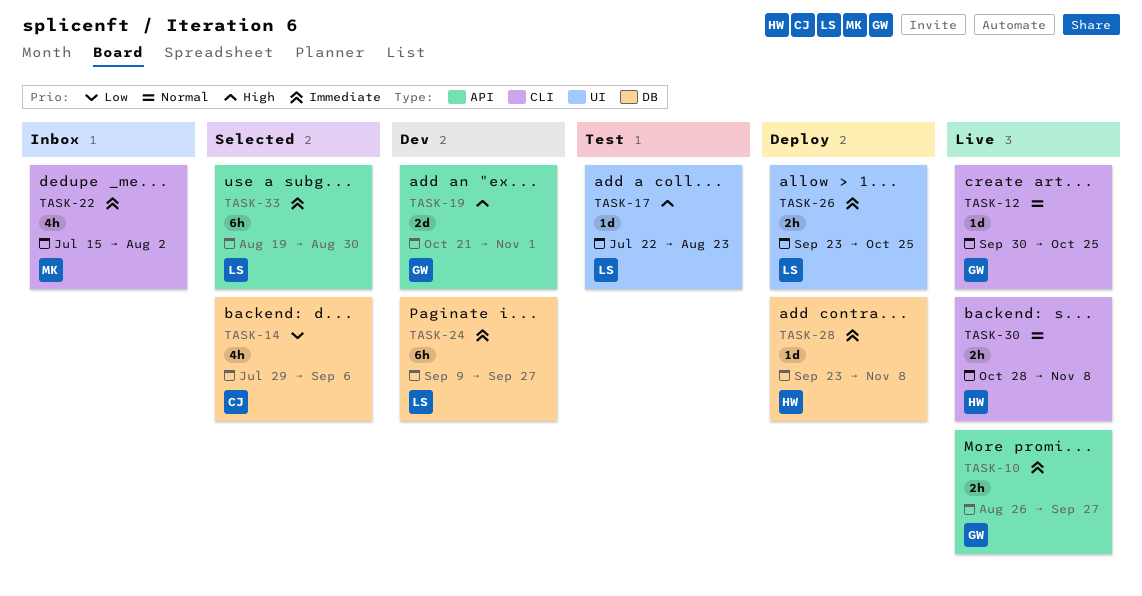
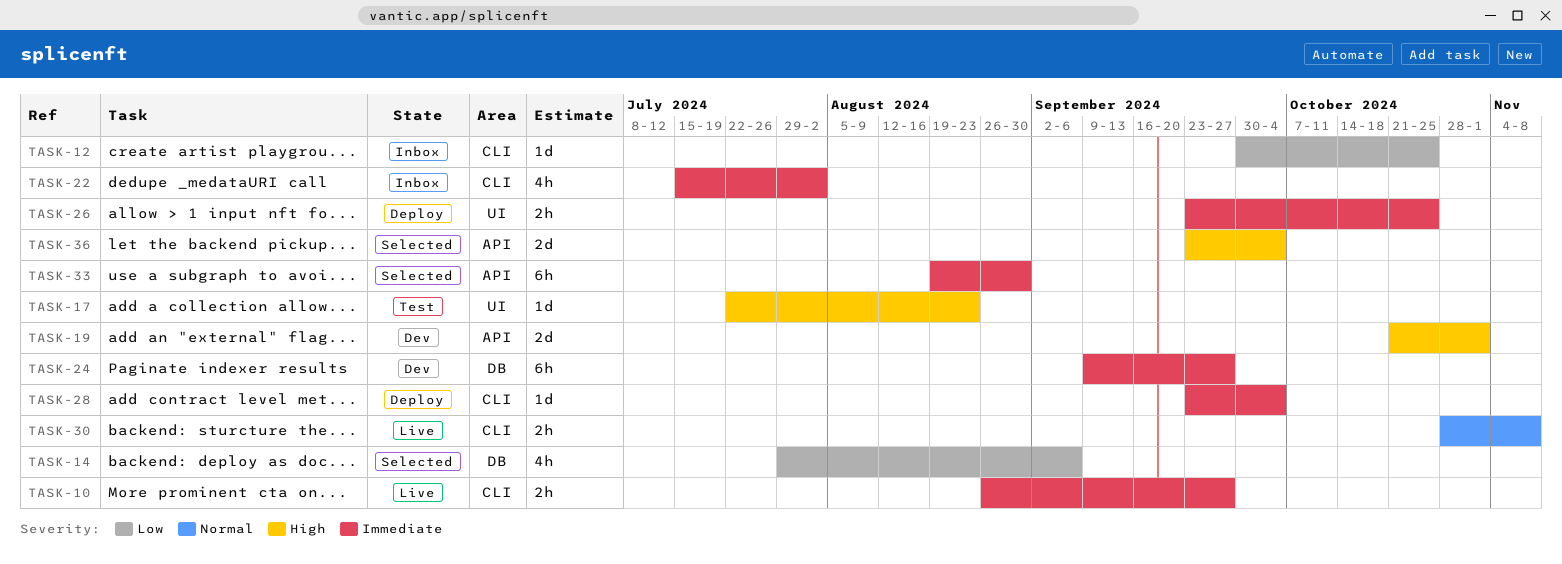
TASK-10, label: API -> CLI
TASK-12, status: Live -> Inbox
TASK-12, priority: Normal -> Low
TASK-28, label: DB -> CLI
TASK-28, due: Nov 8 -> Oct 4
TASK-36: none -> present

